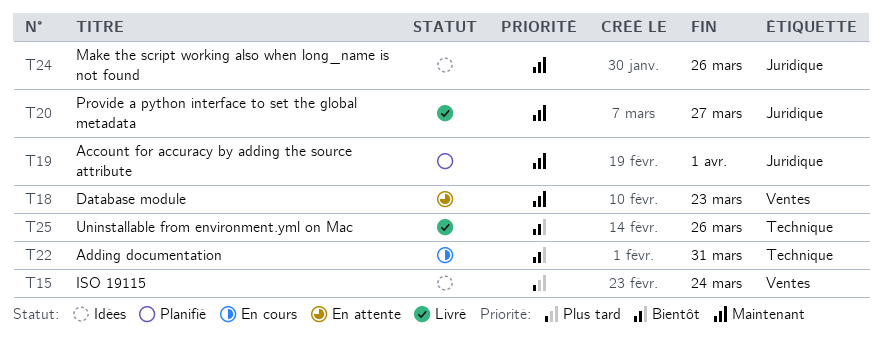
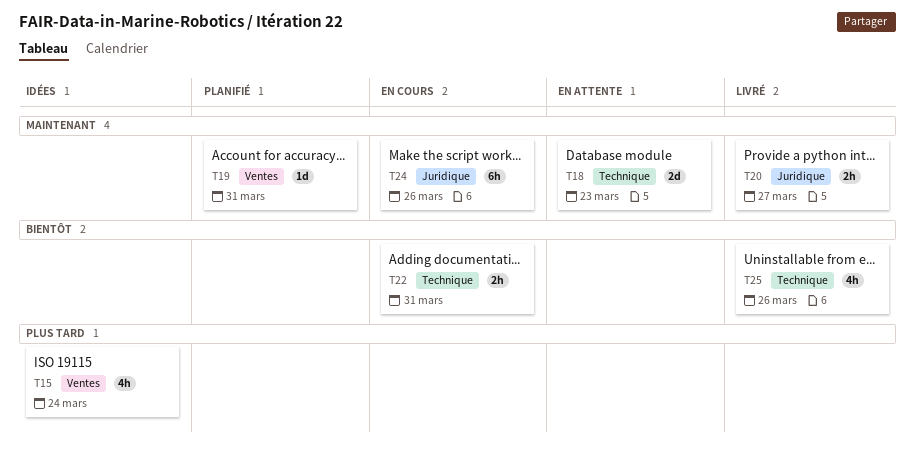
T18, label: Ventes -> Technique
T19, label: Juridique -> Ventes
T19, due: Apr 1 -> Mar 31
T24, status: Idées -> En cours

